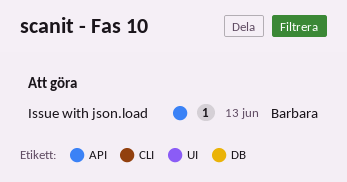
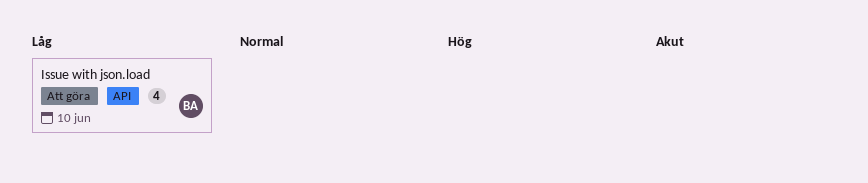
Issue with json.load, estimate: 1 -> 4
Issue with json.load, due: Jun 13 -> Jun 10

